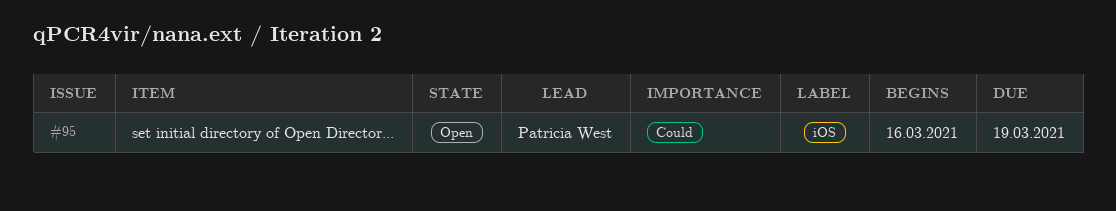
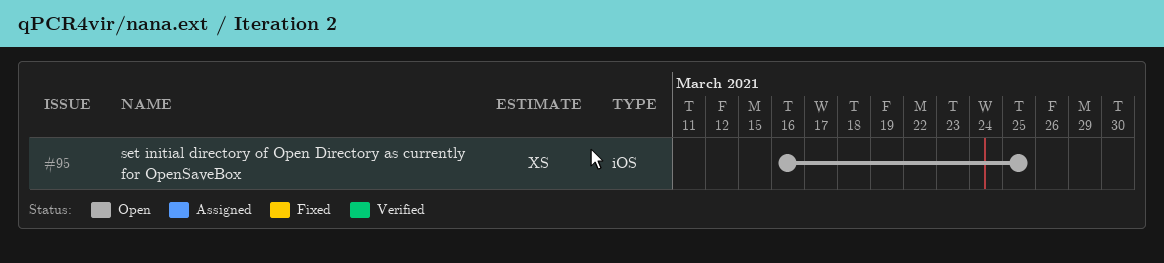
#95, due: Mar 19 -> Mar 25

